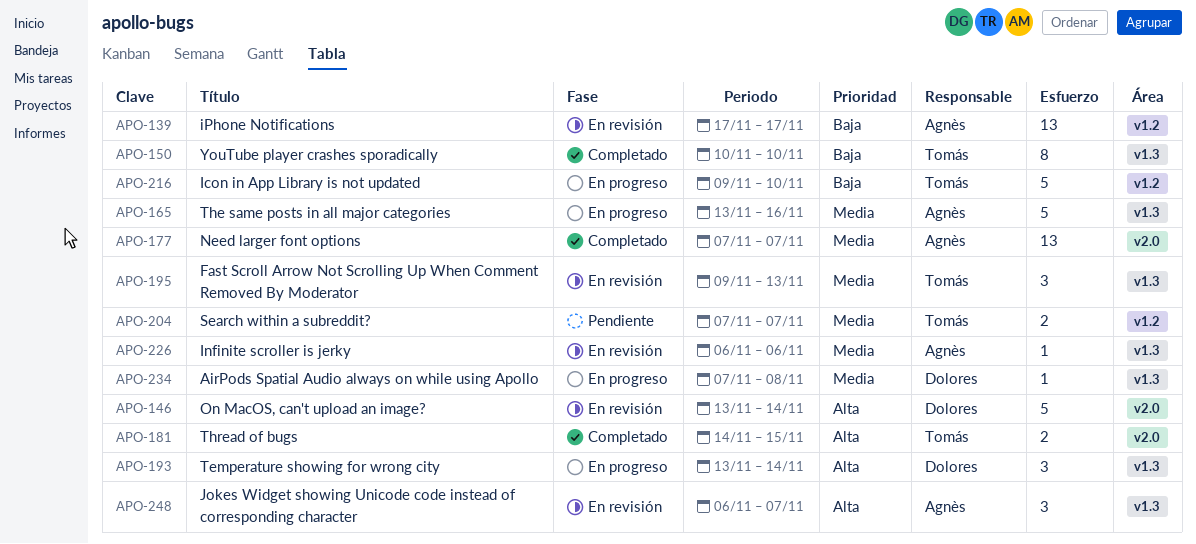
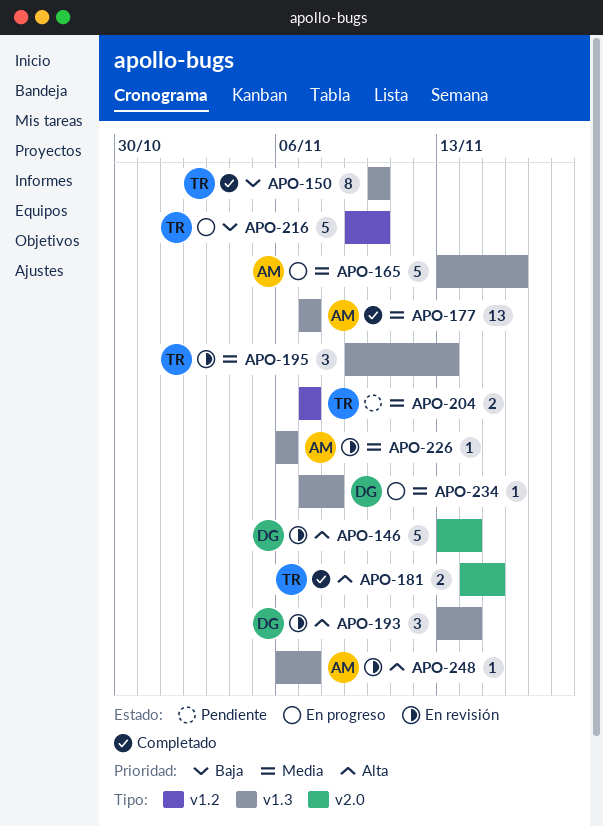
APO-139: present -> none
APO-177, label: v2.0 -> v1.3
APO-193, status: En progreso -> En revisión
APO-248, estimate: 3 -> 1

